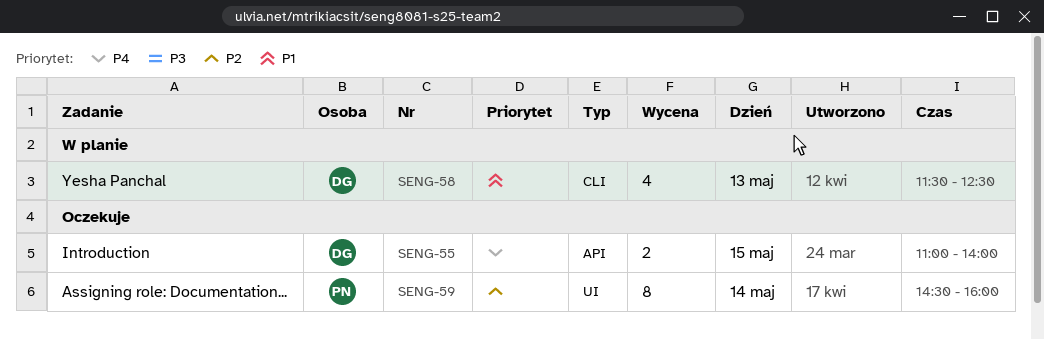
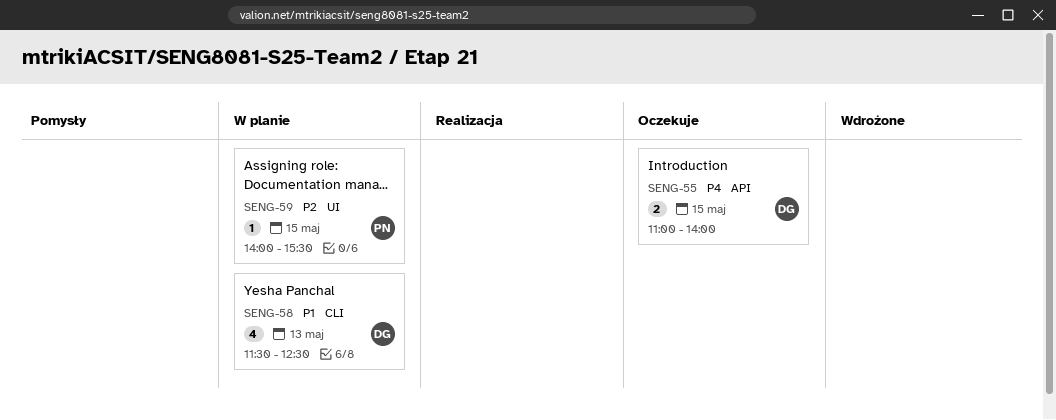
SENG-59, status: Oczekuje -> W planie
SENG-59, estimate: 8 -> 1
SENG-59, day: May 14 -> May 15
SENG-59, begins: 14:30 -> 14:00
SENG-59, ends: 16:00 -> 15:30

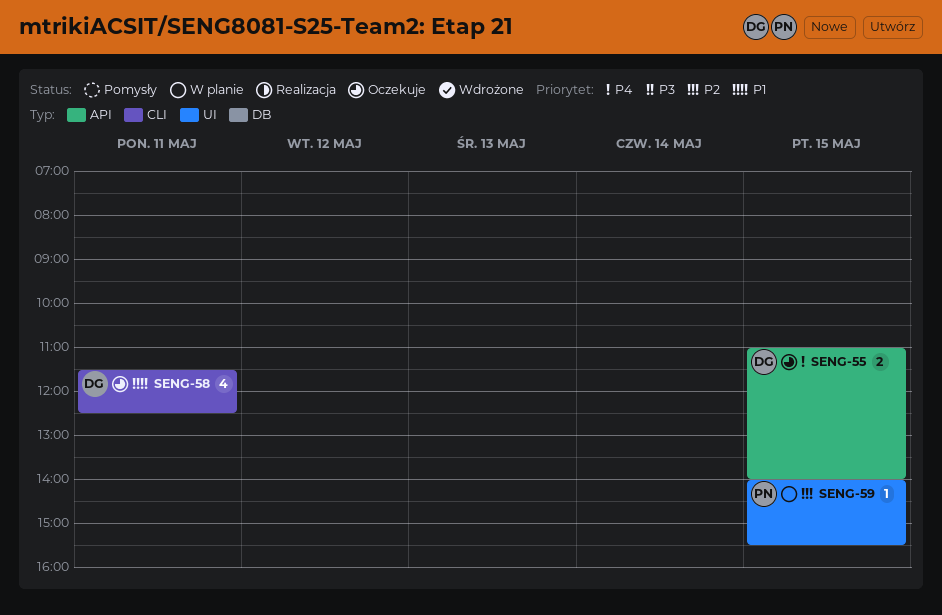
SENG-58, status: W planie -> Oczekuje
SENG-58, day: May 13 -> May 11

